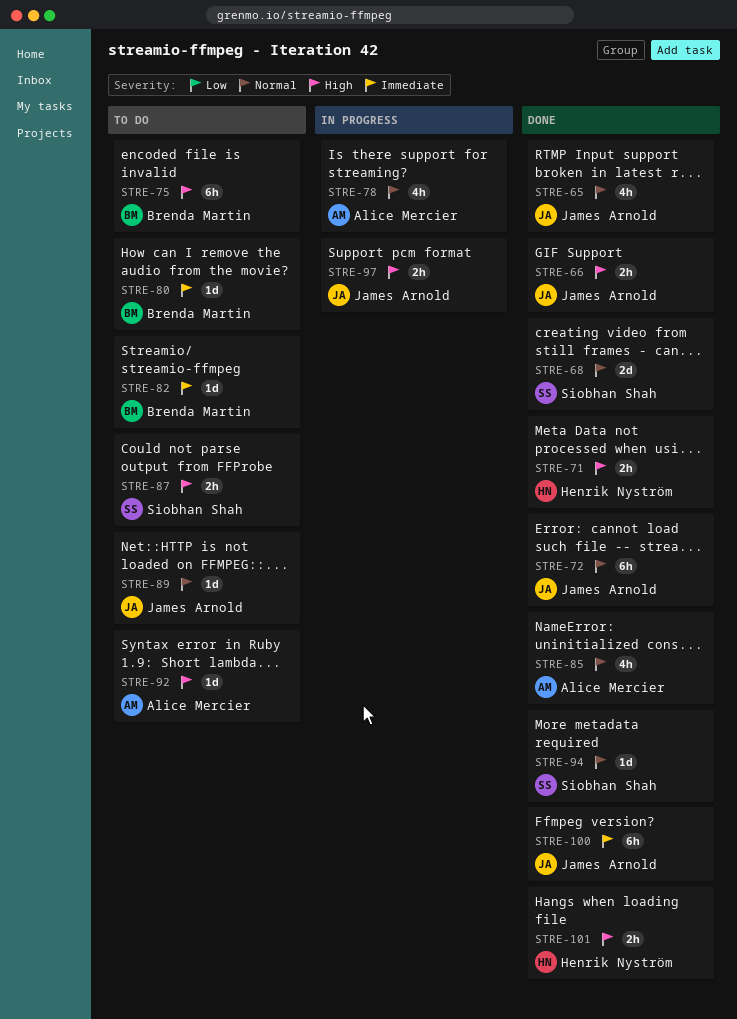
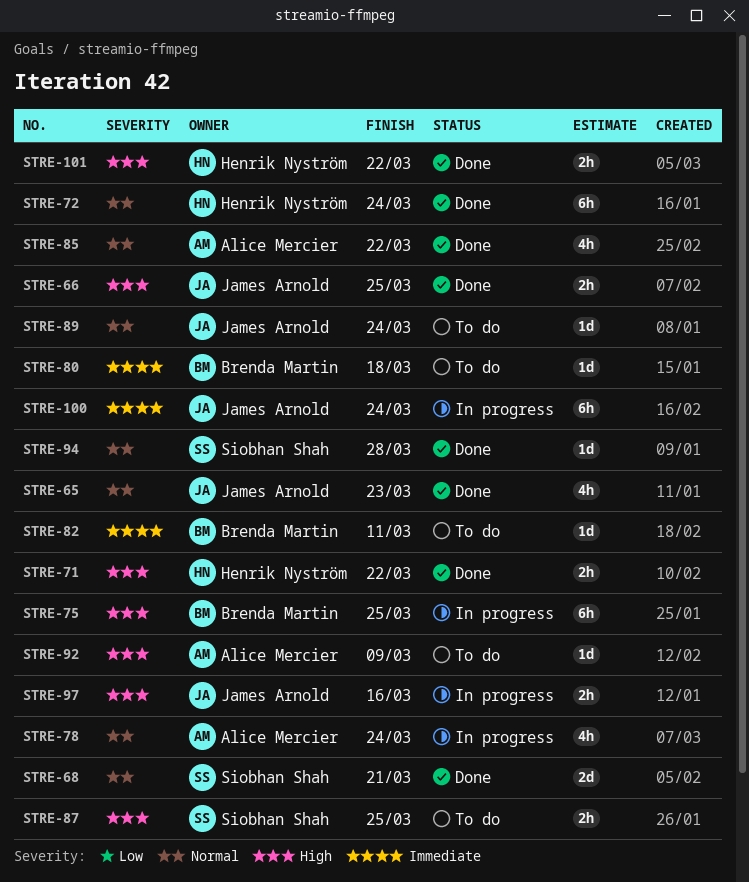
STRE-72, owner: James Arnold -> Henrik Nyström
STRE-75, status: To do -> In progress
STRE-100, status: Done -> In progress

